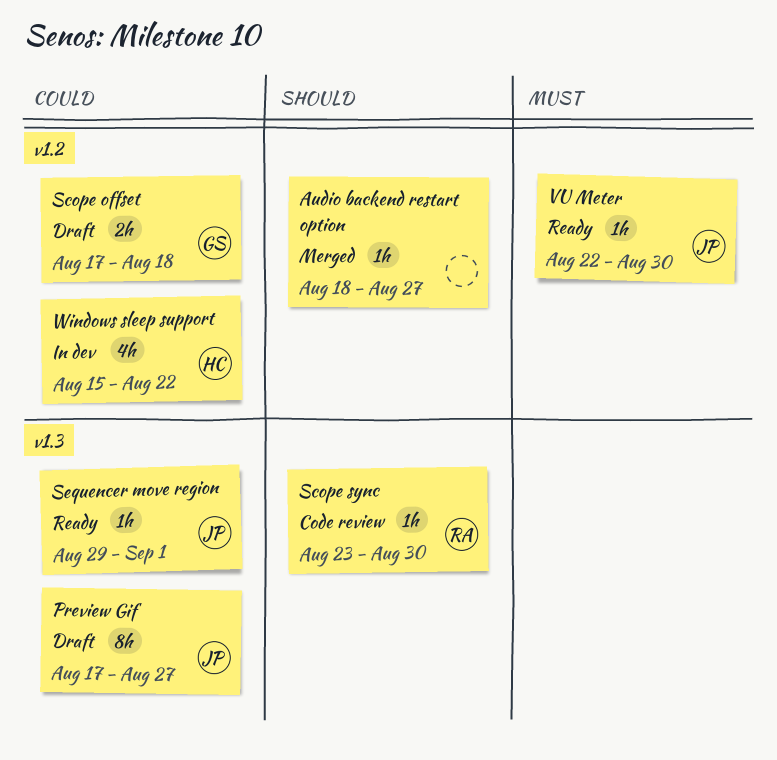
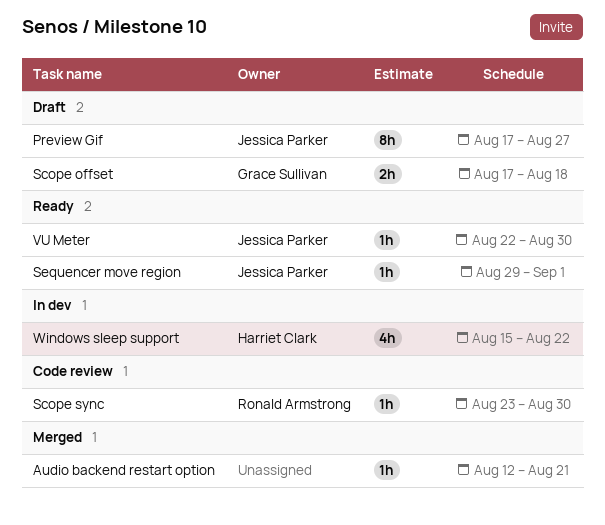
Audio backend restart option, start: Aug 18 -> Aug 12
Audio backend restart option, due: Aug 27 -> Aug 21

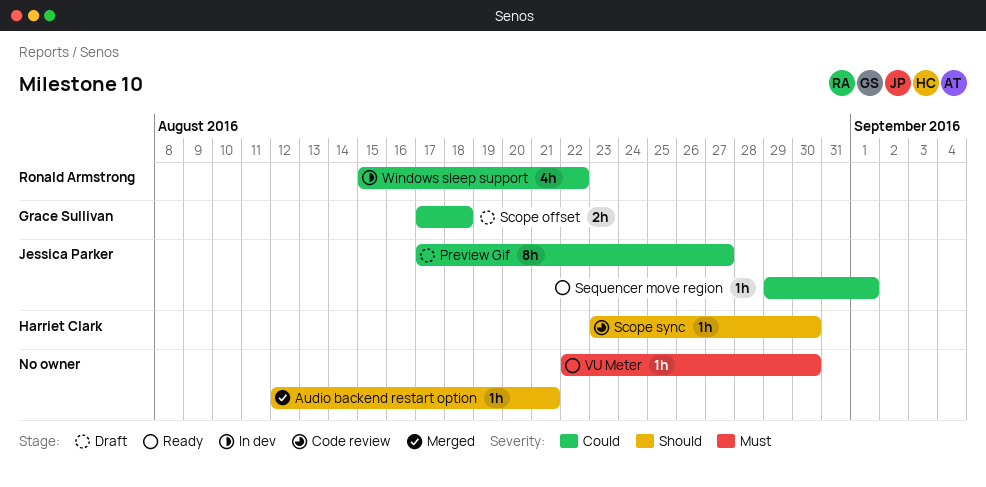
Scope sync, owner: Ronald Armstrong -> Harriet Clark
VU Meter, owner: Jessica Parker -> none
Windows sleep support, owner: Harriet Clark -> Ronald Armstrong

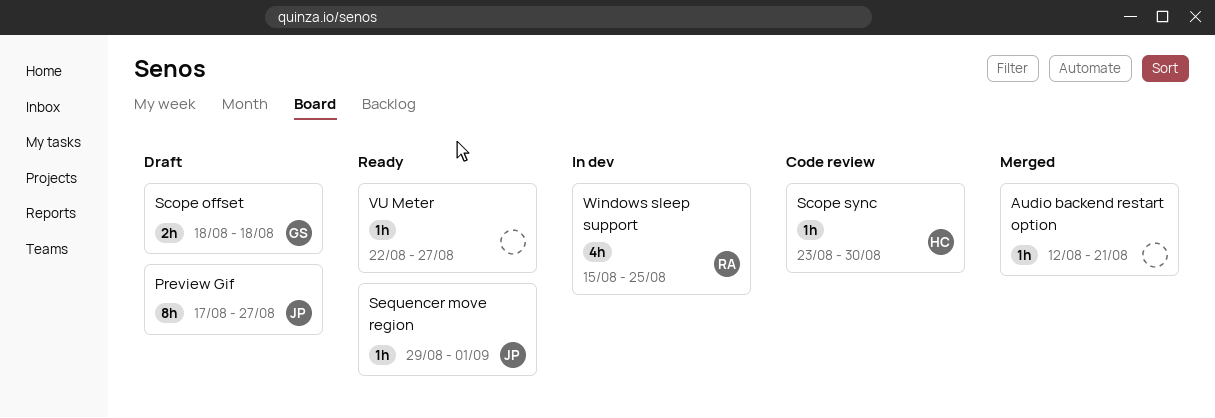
Scope offset, start: Aug 17 -> Aug 18
VU Meter, due: Aug 30 -> Aug 27
Windows sleep support, due: Aug 22 -> Aug 25

